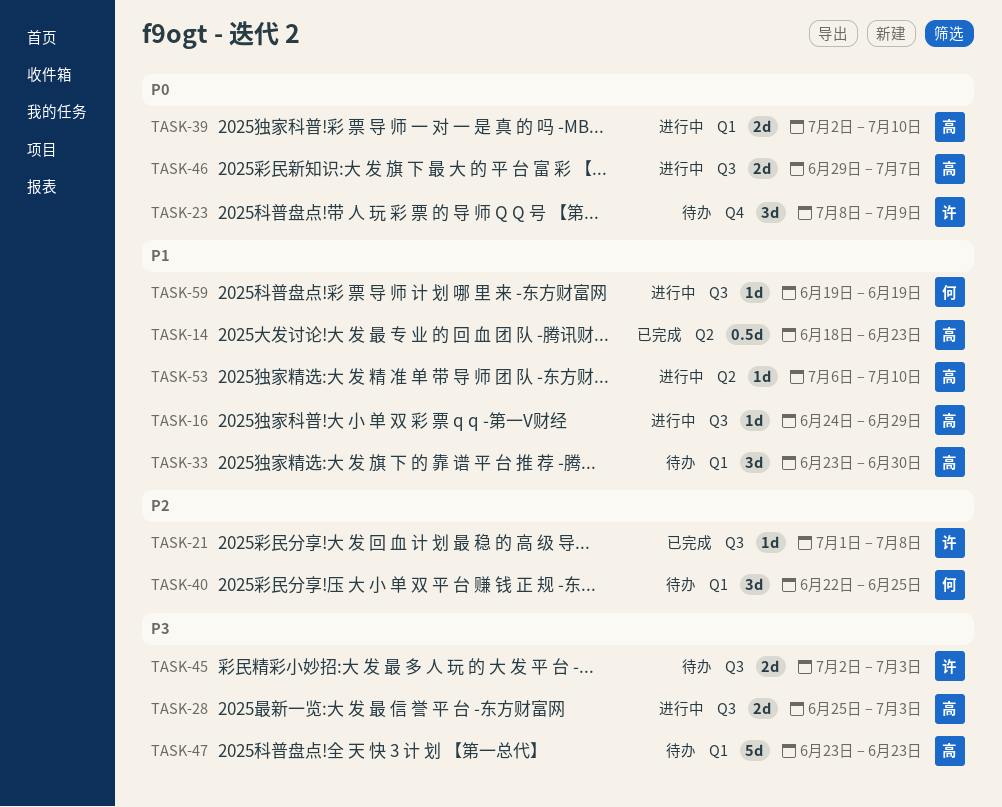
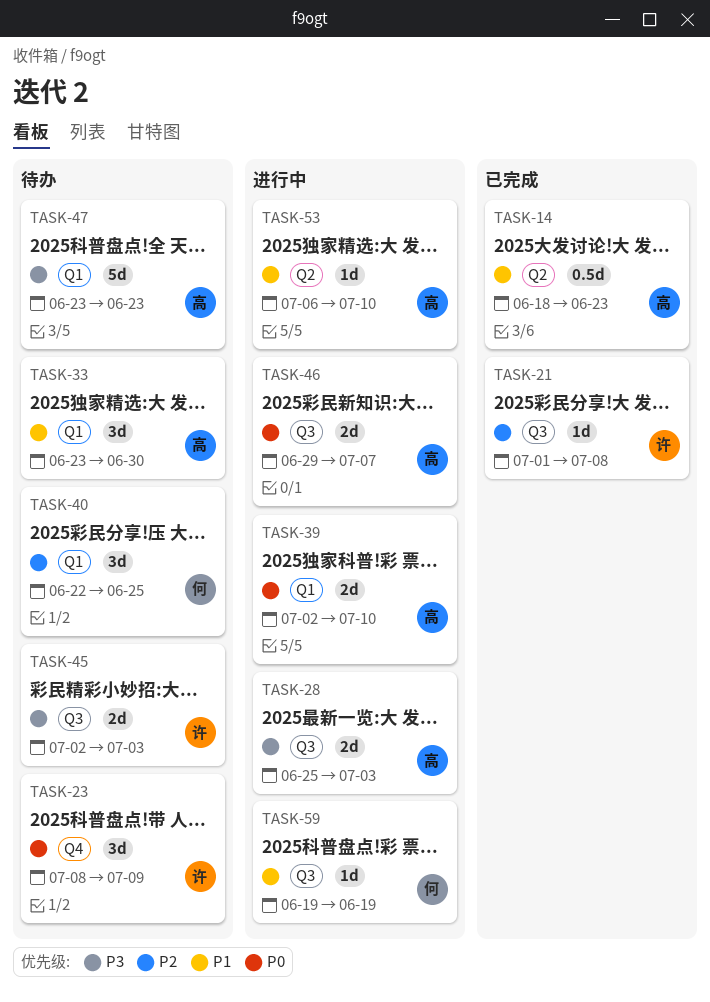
TASK-16: present -> none

